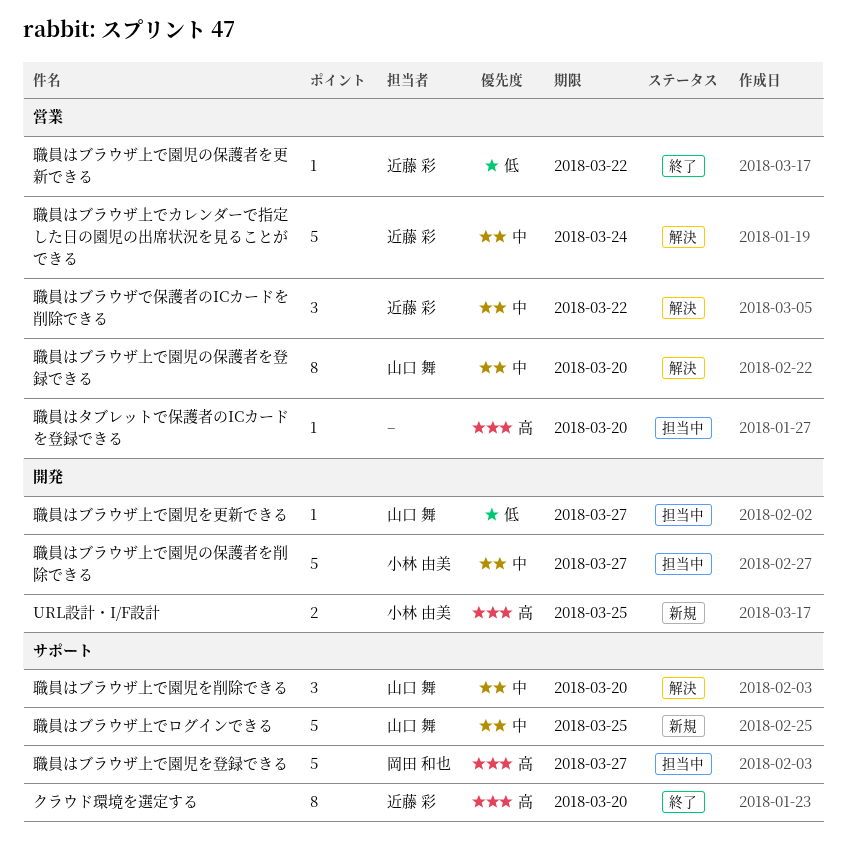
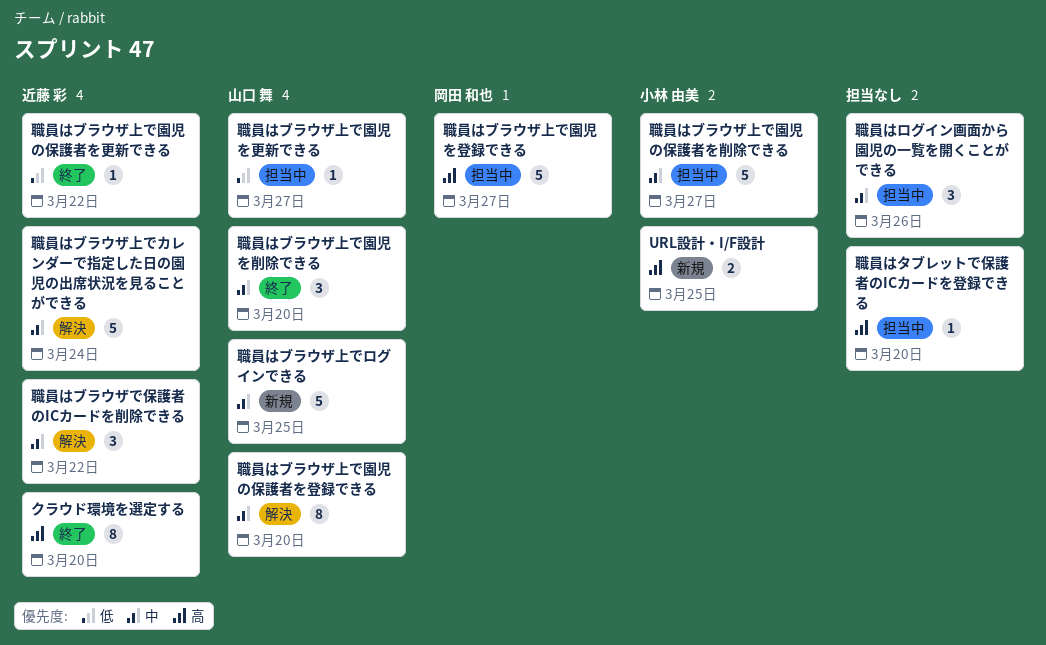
職員はブラウザ上で園児を削除できる, status: 解決 -> 終了
職員はログイン画面から園児の一覧を開くことができる: none -> present

